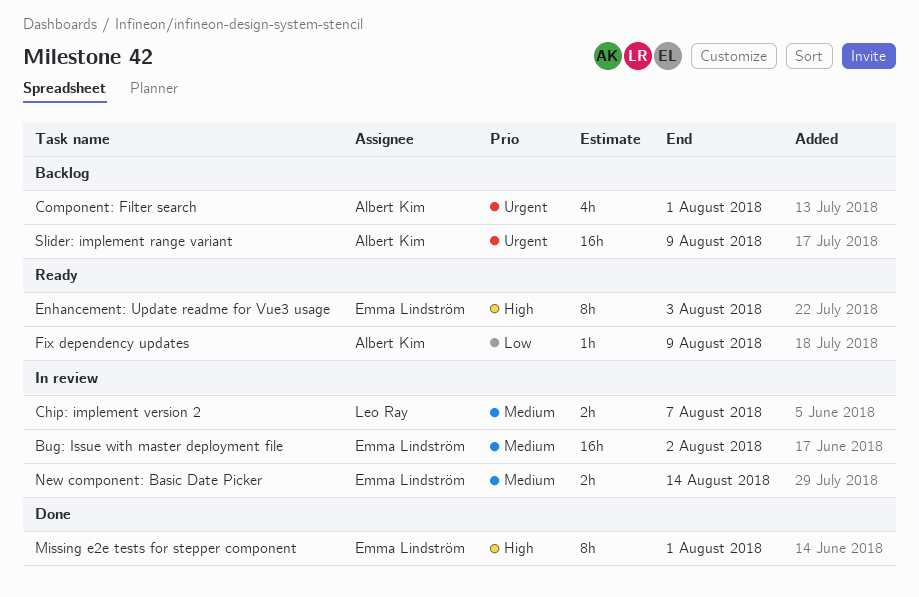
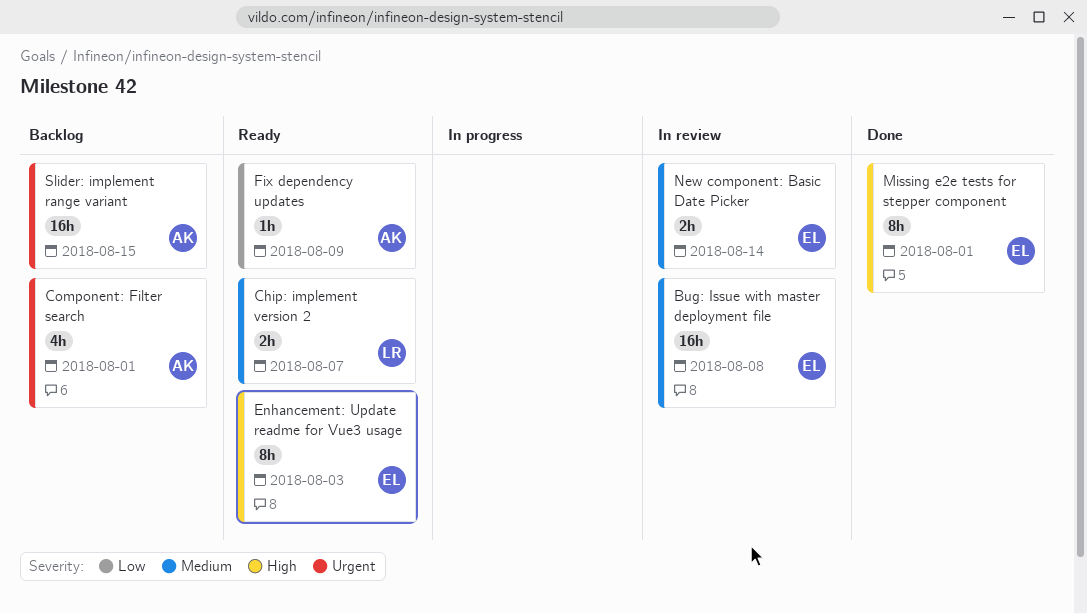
Bug: Issue with master deployment file, due: Aug 2 -> Aug 8
Chip: implement version 2, status: In review -> Ready
Slider: implement range variant, due: Aug 9 -> Aug 15

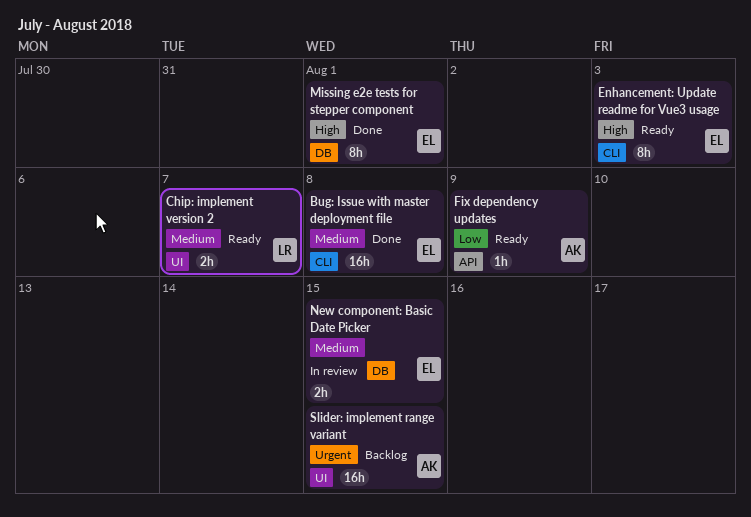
Bug: Issue with master deployment file, status: In review -> Done
Component: Filter search: present -> none
New component: Basic Date Picker, due: Aug 14 -> Aug 15

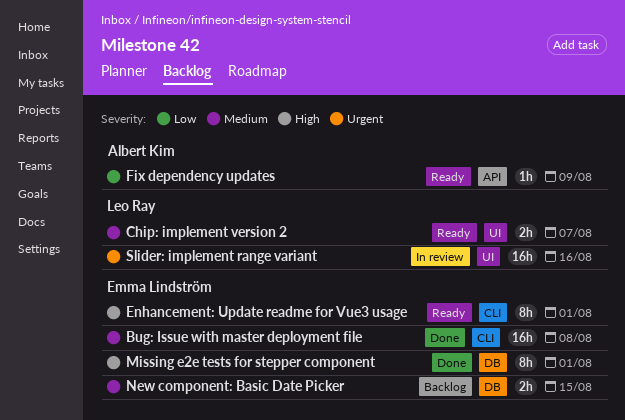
Enhancement: Update readme for Vue3 usage, due: Aug 3 -> Aug 1
New component: Basic Date Picker, status: In review -> Backlog
Slider: implement range variant, status: Backlog -> In review
Slider: implement range variant, owner: Albert Kim -> Leo Ray
Slider: implement range variant, due: Aug 15 -> Aug 16

